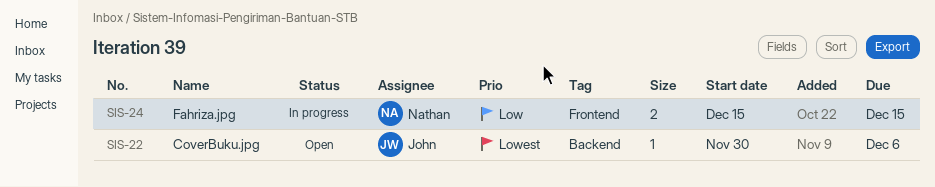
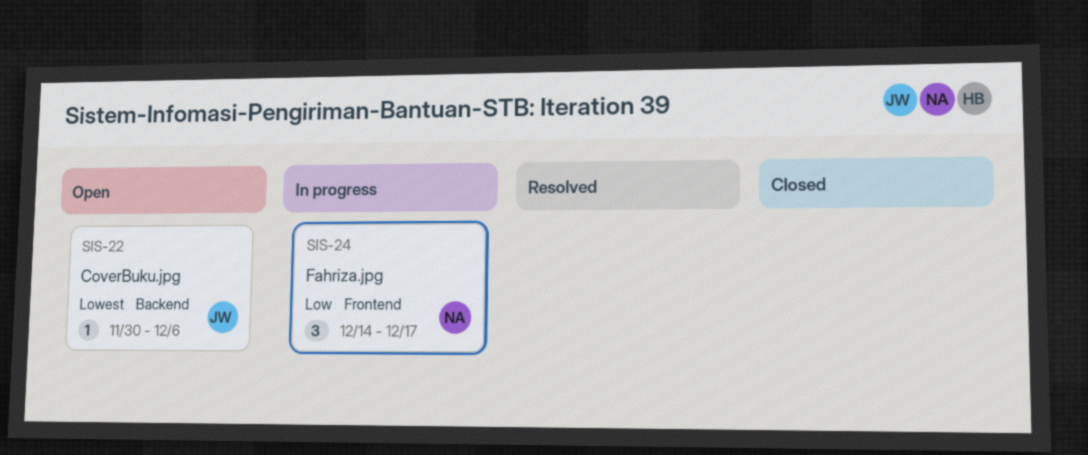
SIS-24, estimate: 2 -> 3
SIS-24, start: Dec 15 -> Dec 14
SIS-24, due: Dec 15 -> Dec 17

